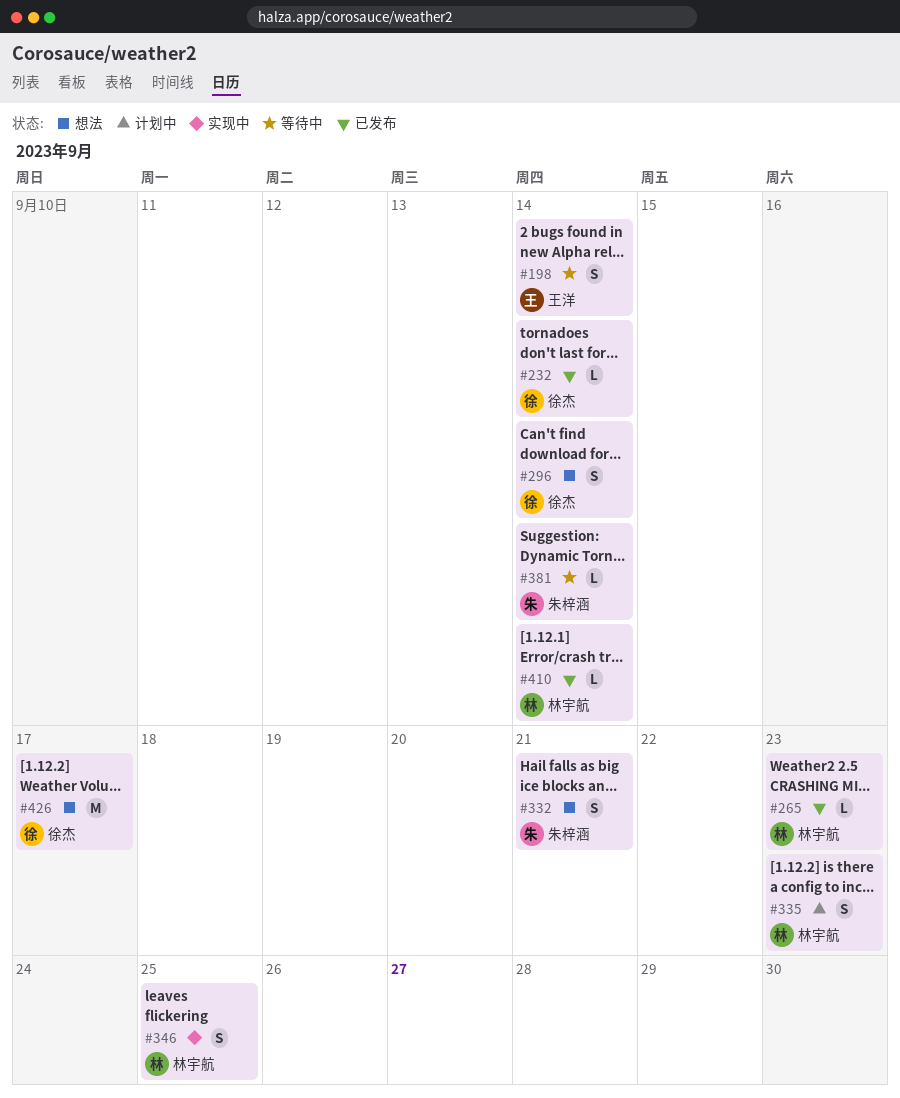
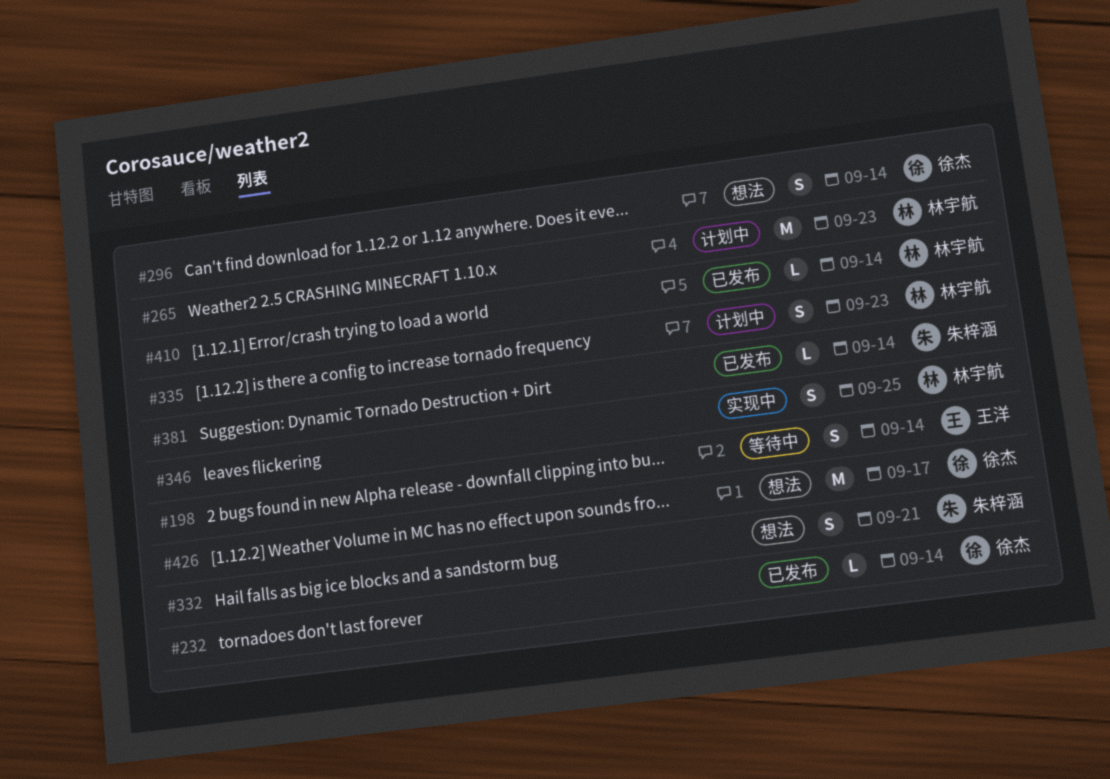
#265, status: 已发布 -> 计划中
#265, estimate: L -> M
#381, status: 等待中 -> 已发布

